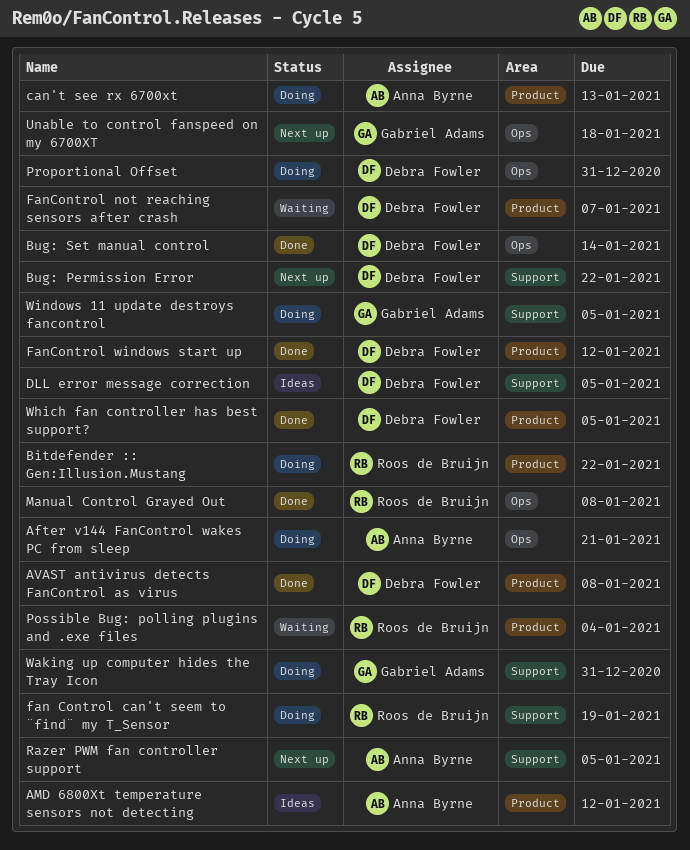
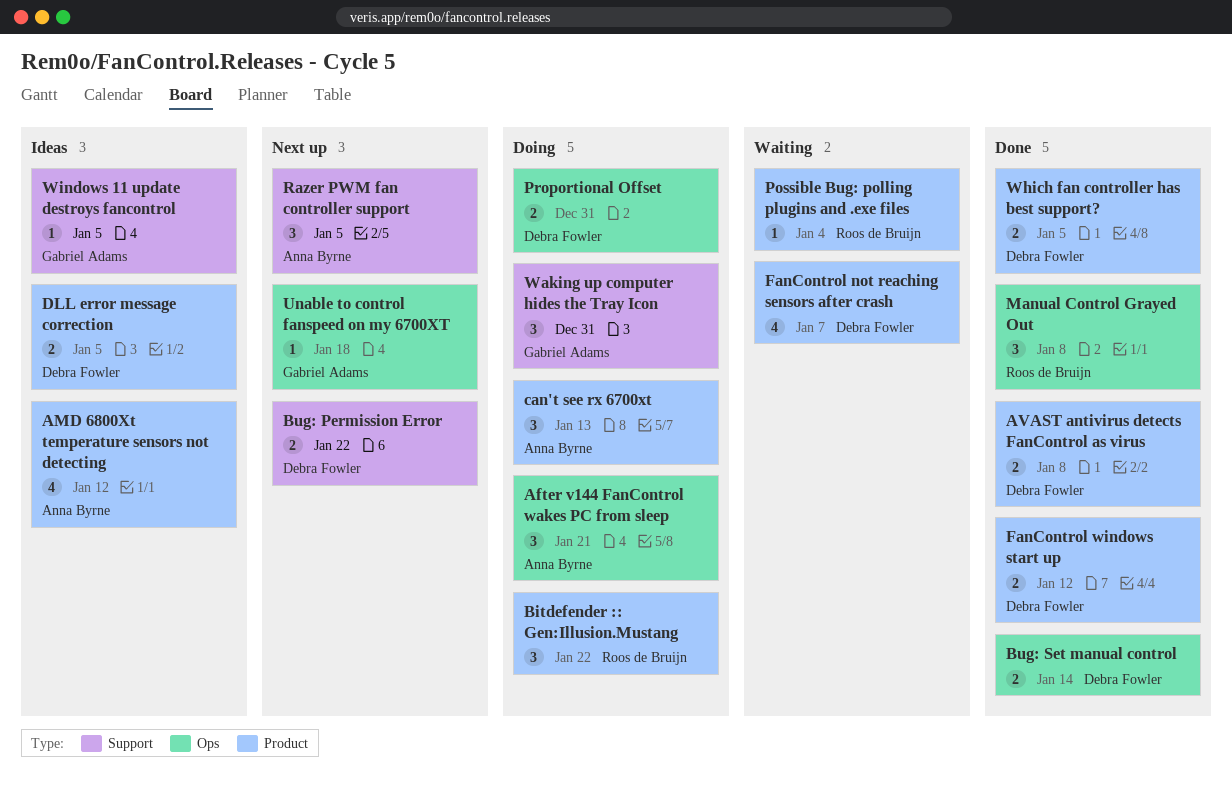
DLL error message correction, label: Support -> Product
fan Control can't seem to ¨find¨ my T_Sensor: present -> none
Windows 11 update destroys fancontrol, status: Doing -> Ideas

